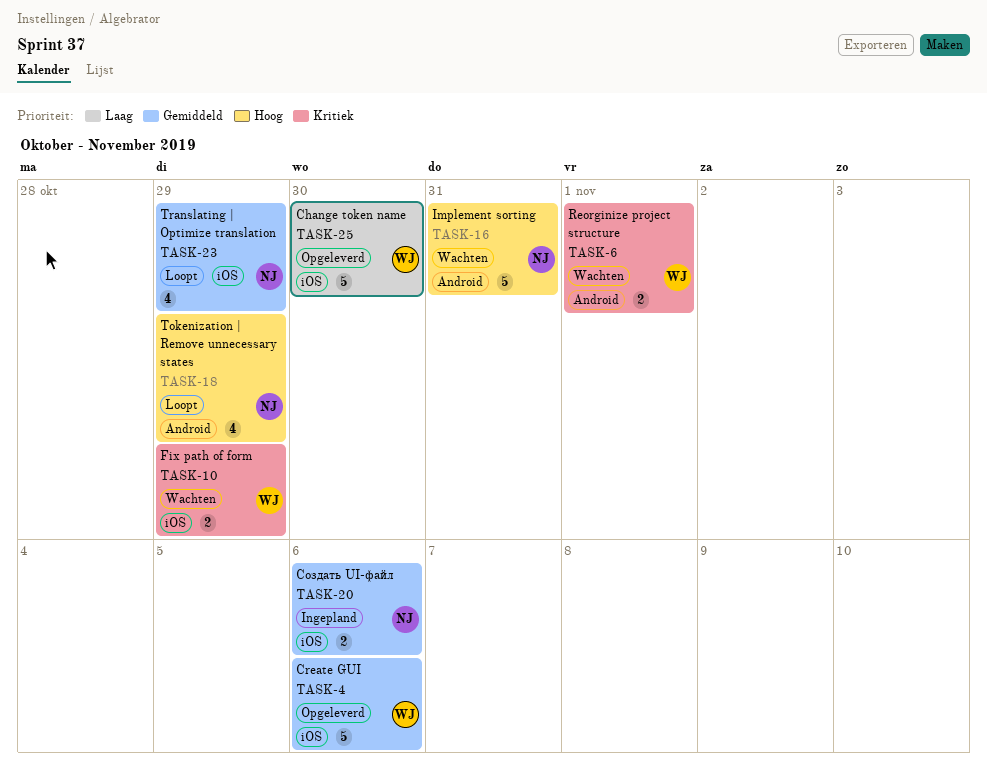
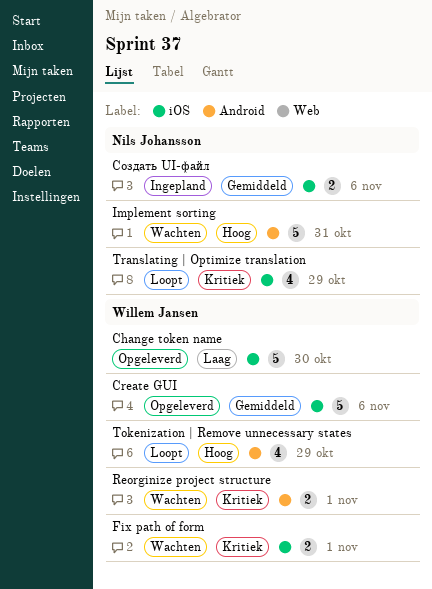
Fix path of form, due: Oct 29 -> Nov 1
Tokenization | Remove unnecessary states, owner: Nils Johansson -> Willem Jansen
Translating | Optimize translation, priority: Gemiddeld -> Kritiek

